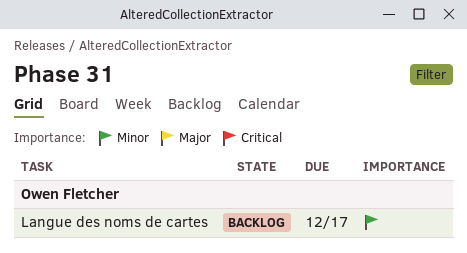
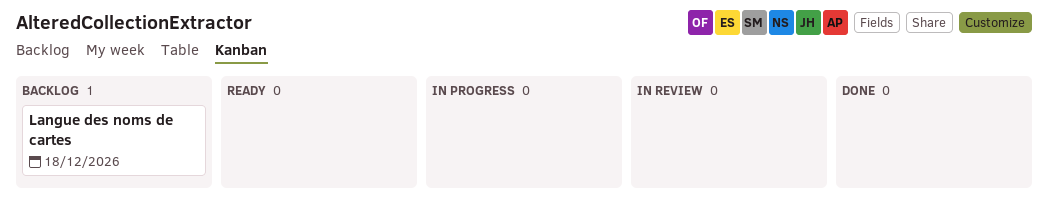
Langue des noms de cartes, due: Dec 17 -> Dec 18

